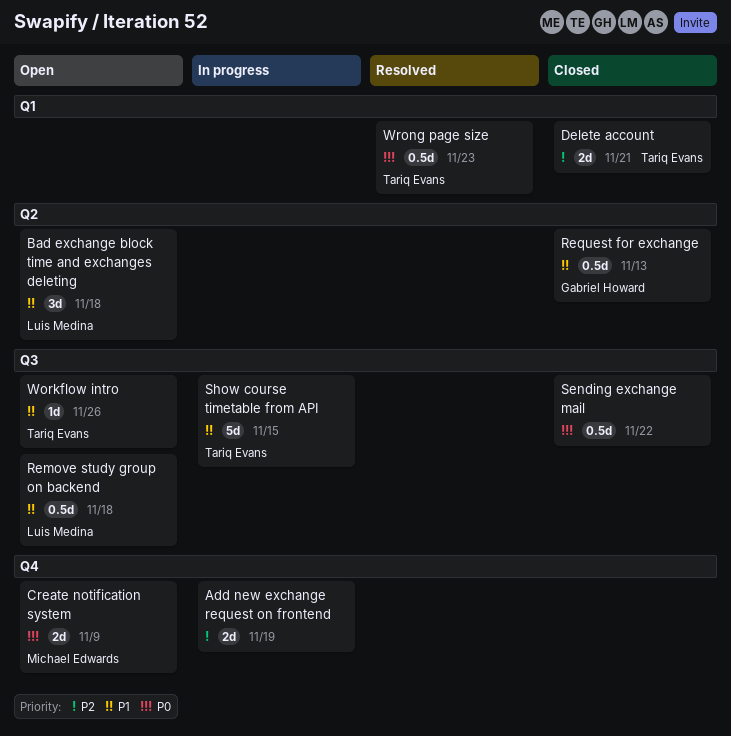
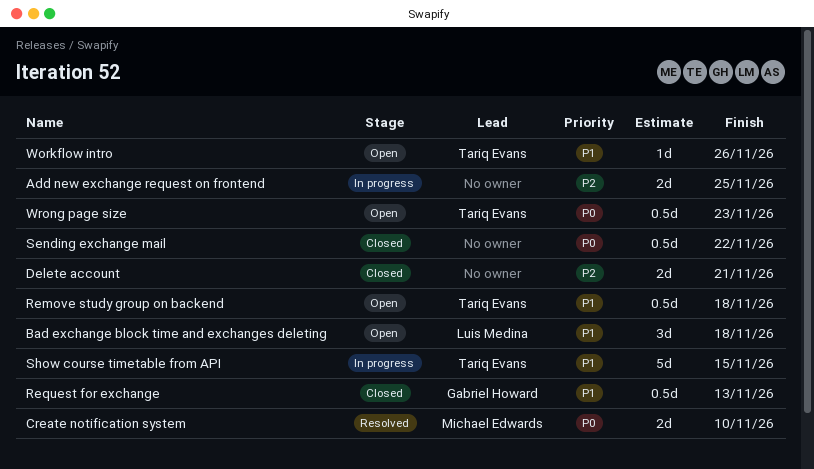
Add new exchange request on frontend, due: Nov 19 -> Nov 25
Create notification system, status: Open -> Resolved
Create notification system, due: Nov 9 -> Nov 10
Delete account, owner: Tariq Evans -> none
Remove study group on backend, owner: Luis Medina -> Tariq Evans
Wrong page size, status: Resolved -> Open

